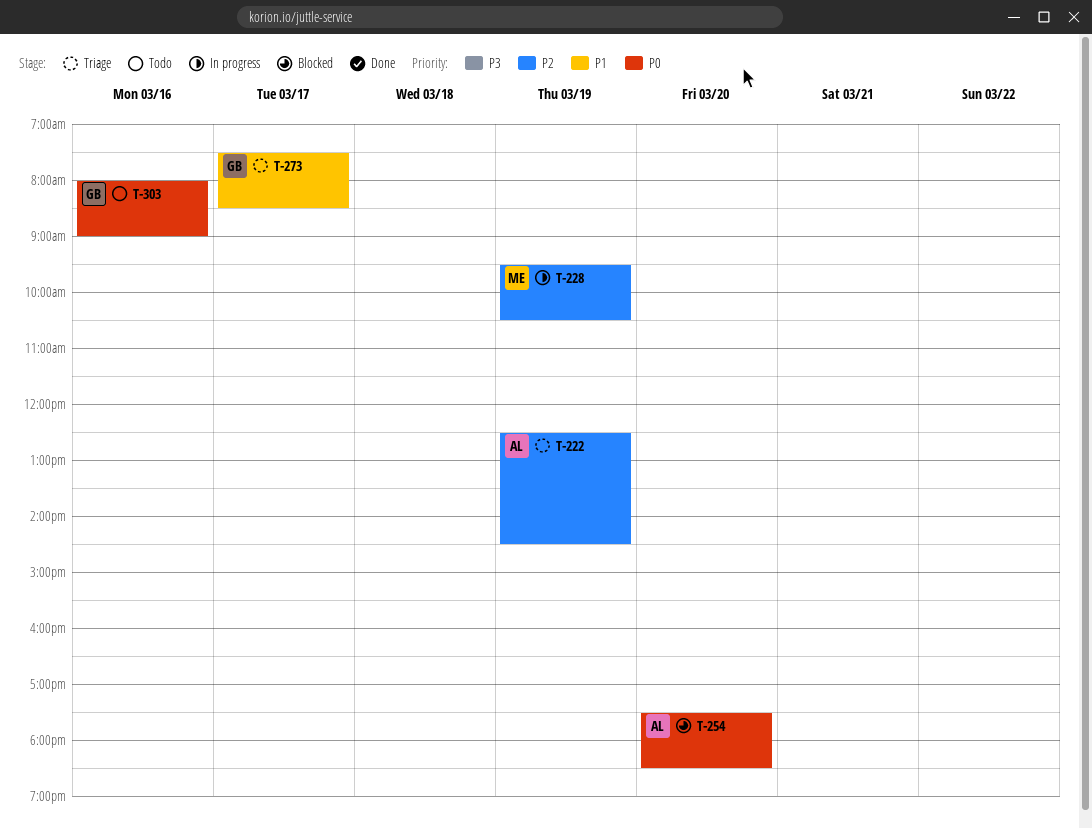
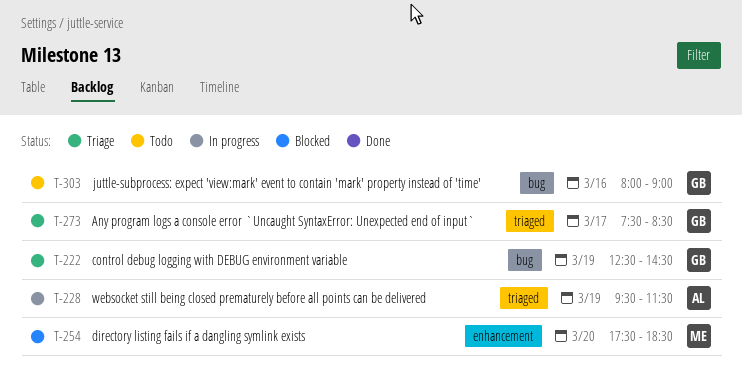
T-222, owner: AL -> GB
T-228, owner: ME -> AL
T-228, ends: 10:30 -> 11:30
T-254, owner: AL -> ME

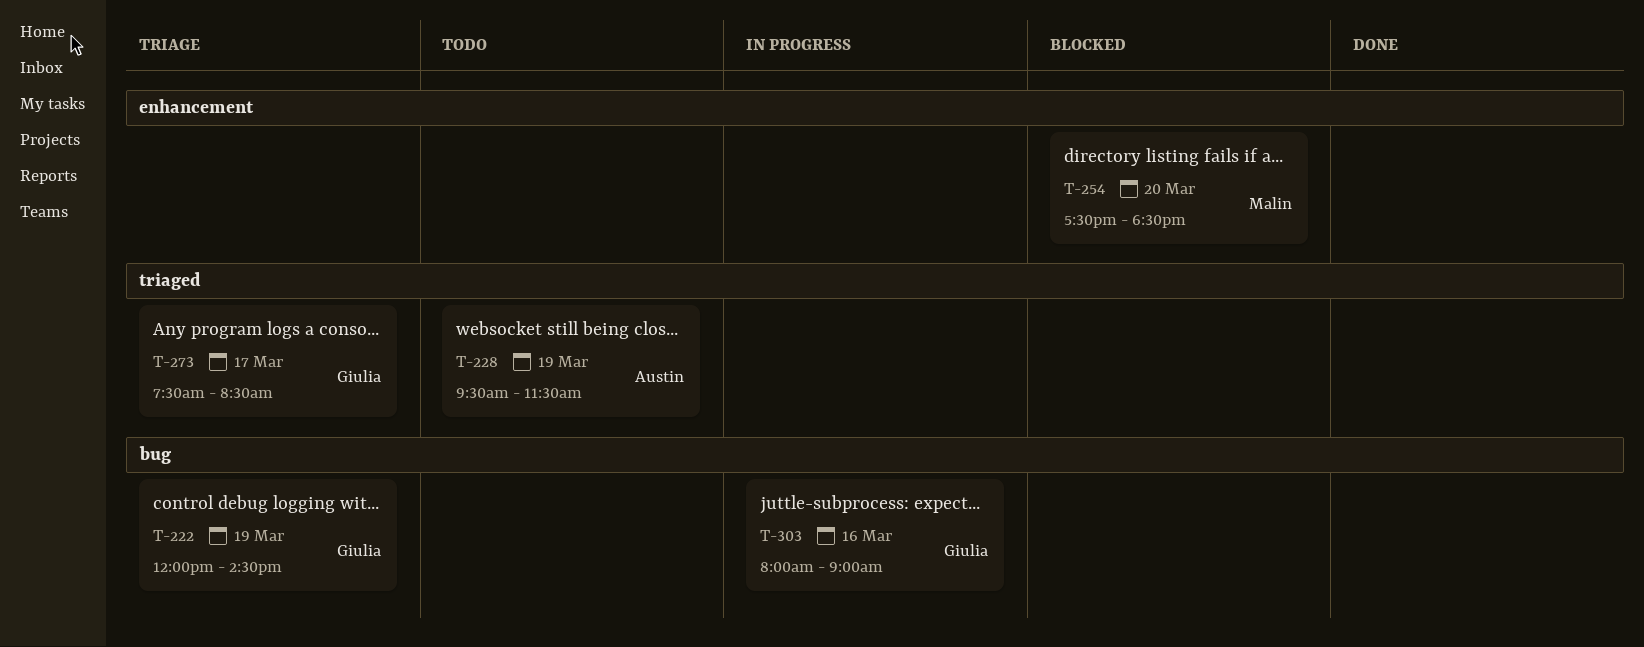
T-222, begins: 12:30 -> 12:00
T-228, status: In progress -> Todo
T-303, status: Todo -> In progress

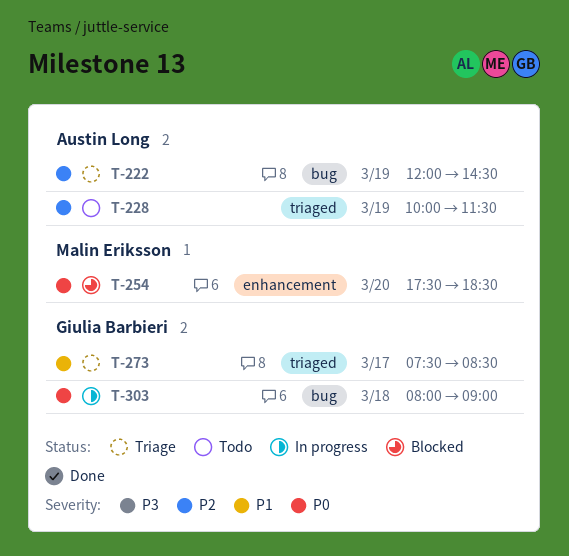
T-222, owner: Giulia Barbieri -> Austin Long
T-228, begins: 09:30 -> 10:00
T-303, day: Mar 16 -> Mar 18

